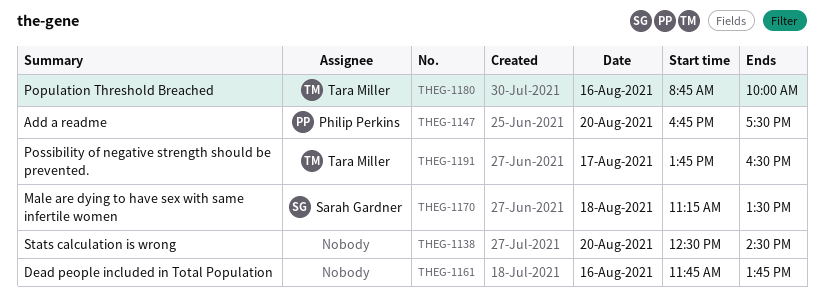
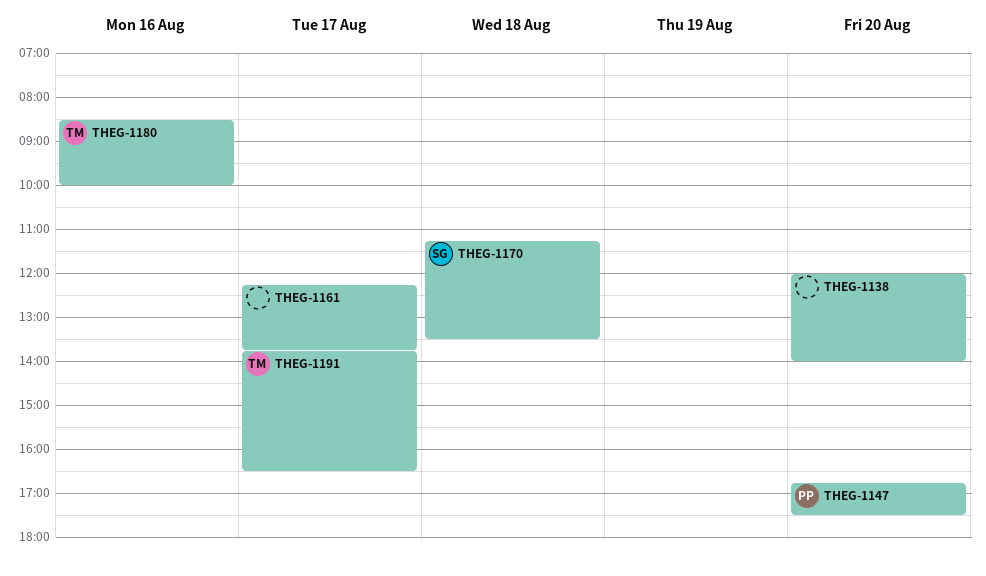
THEG-1138, begins: 12:30 -> 12:00
THEG-1138, ends: 14:30 -> 14:00
THEG-1161, day: Aug 16 -> Aug 17
THEG-1161, begins: 11:45 -> 12:15
THEG-1180, begins: 08:45 -> 08:30

